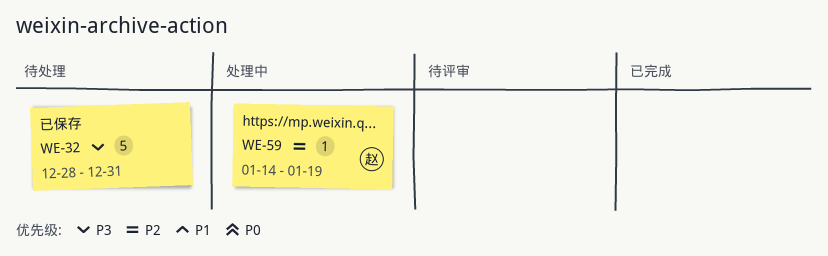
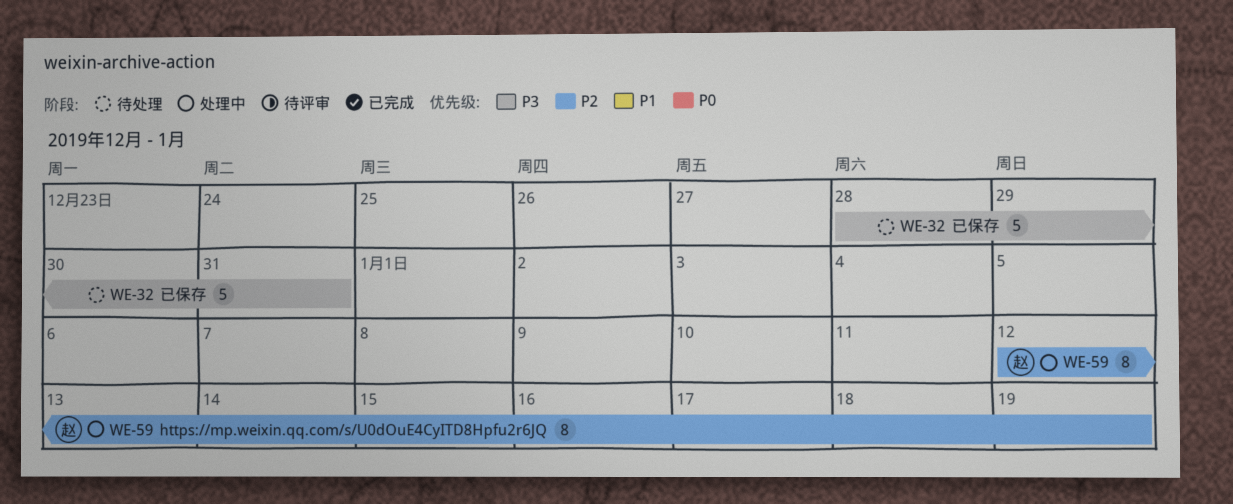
WE-59, estimate: 1 -> 8
WE-59, start: Jan 14 -> Jan 12

